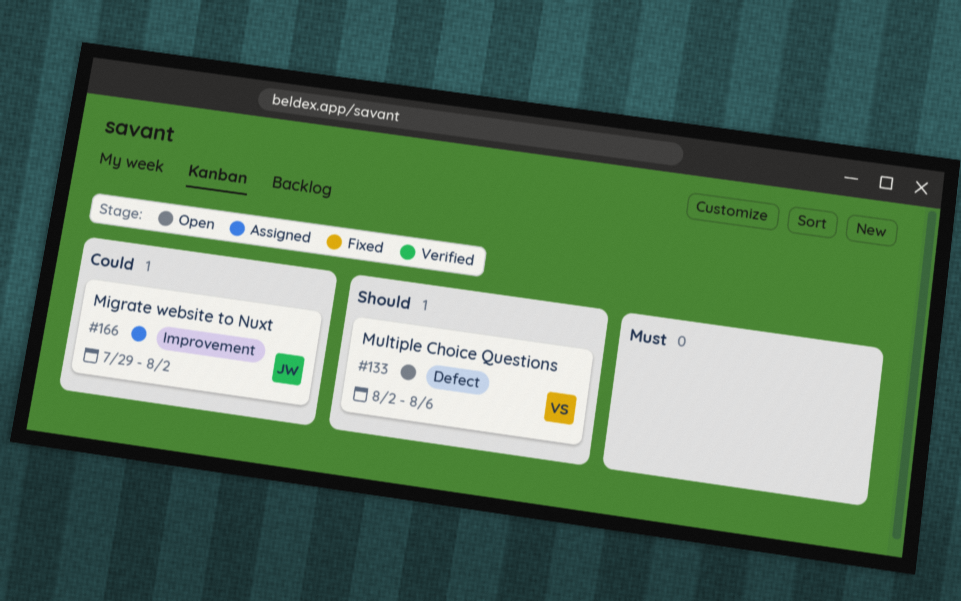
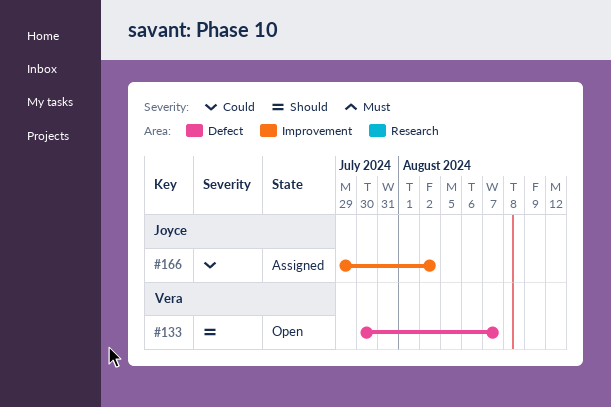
#133, start: Aug 2 -> Jul 30
#133, due: Aug 6 -> Aug 7

